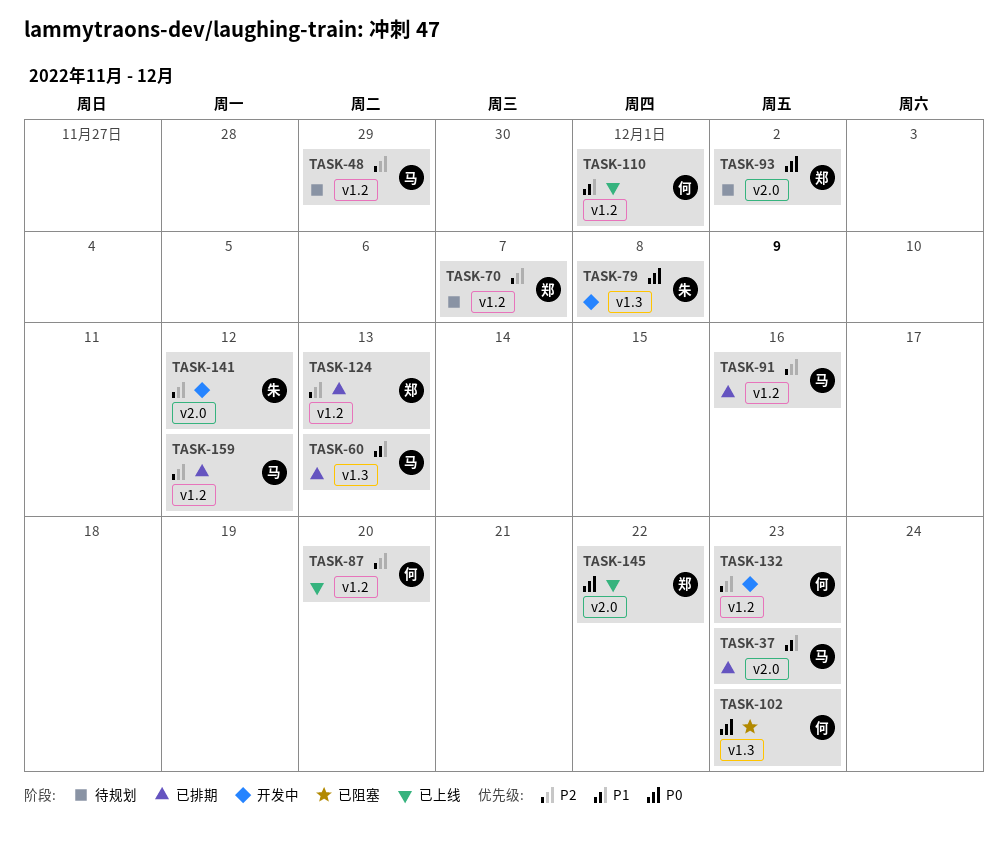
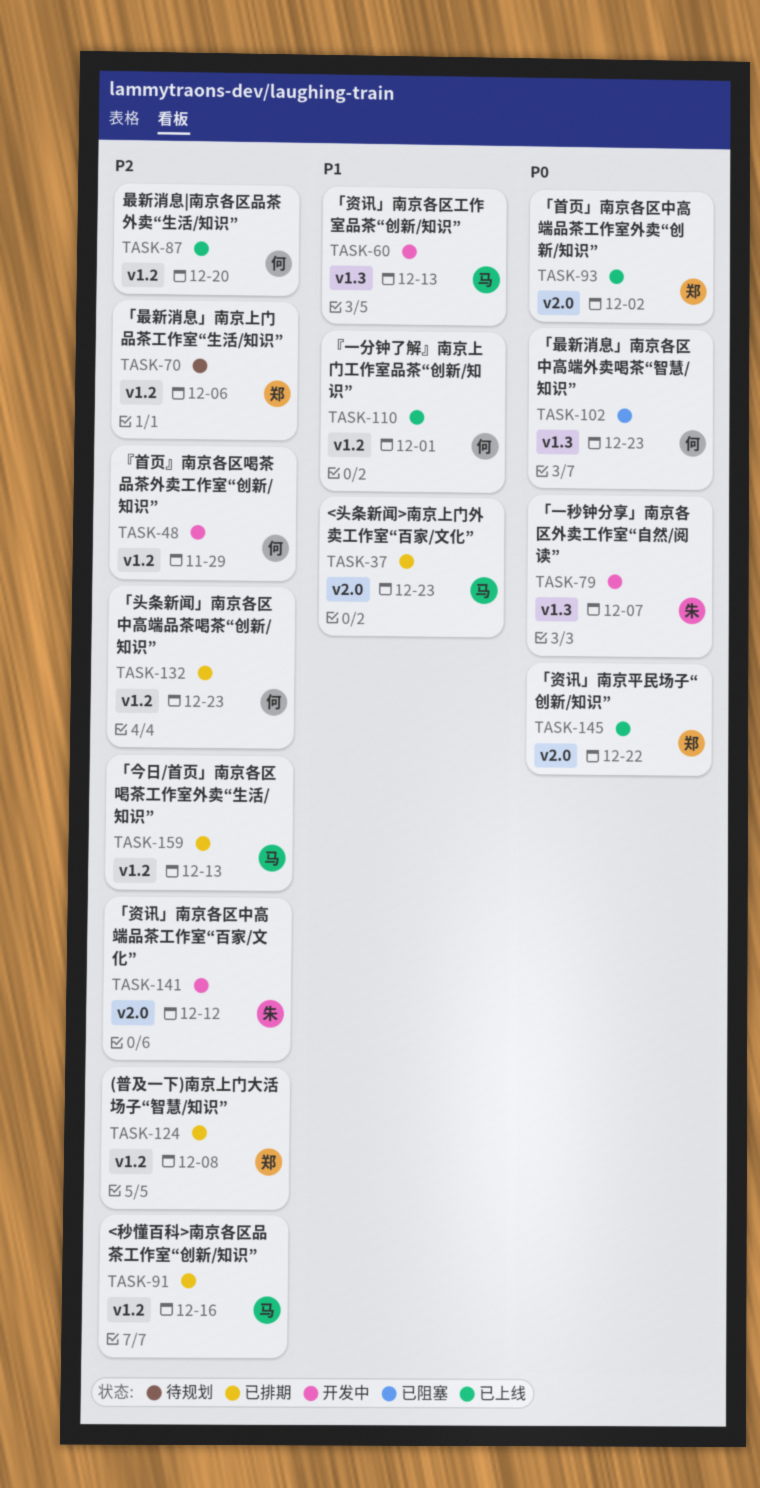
TASK-48, status: 待规划 -> 开发中
TASK-48, owner: 马 -> 何
TASK-60, status: 已排期 -> 开发中
TASK-70, due: Dec 7 -> Dec 6
TASK-79, due: Dec 8 -> Dec 7
TASK-93, status: 待规划 -> 已上线
TASK-124, due: Dec 13 -> Dec 8
TASK-132, status: 开发中 -> 已排期
TASK-159, due: Dec 12 -> Dec 13

